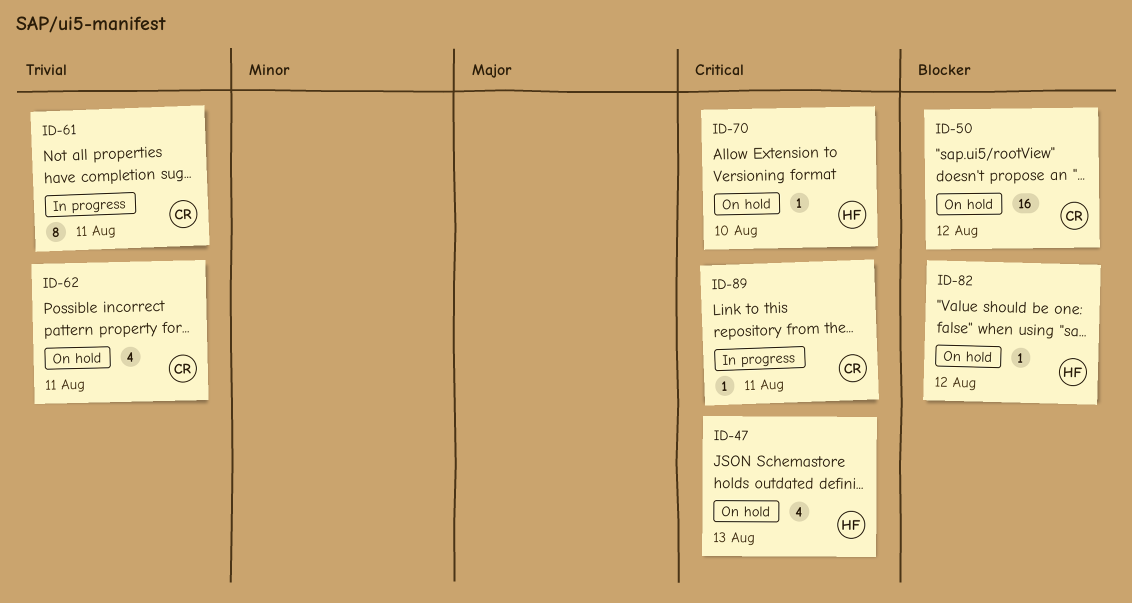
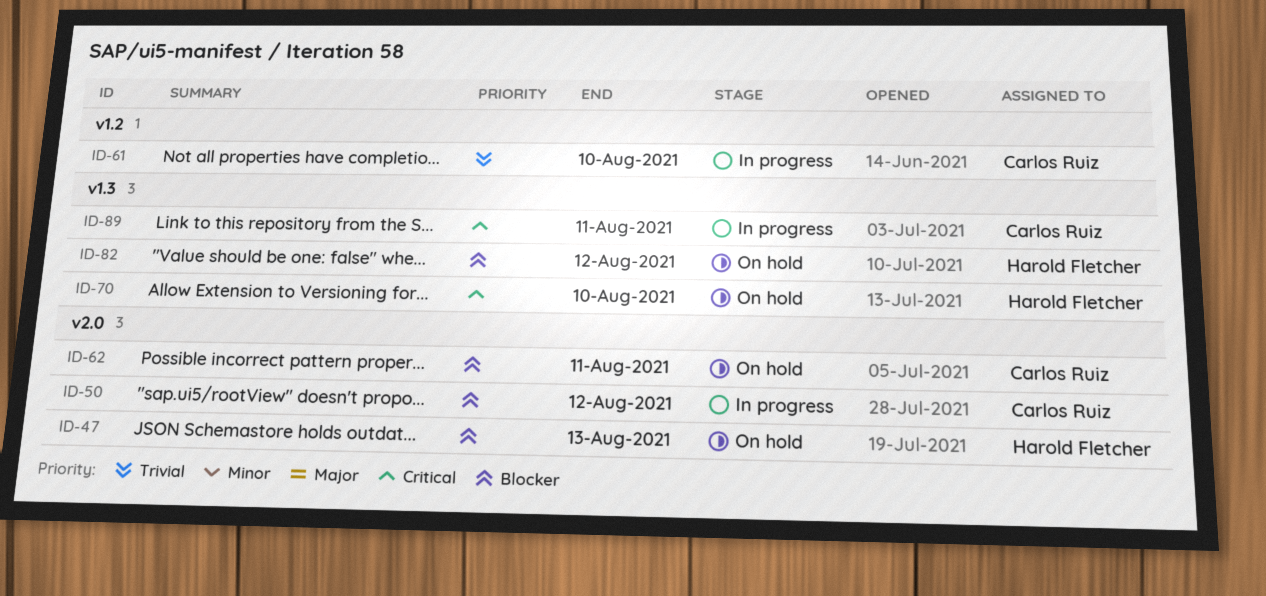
ID-47, priority: Critical -> Blocker
ID-50, status: On hold -> In progress
ID-61, due: Aug 11 -> Aug 10
ID-62, priority: Trivial -> Blocker

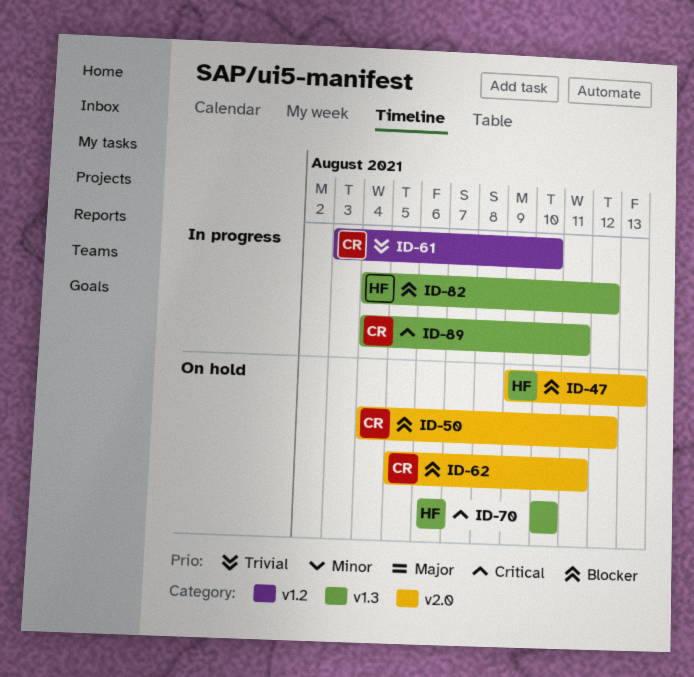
ID-50, status: In progress -> On hold
ID-82, status: On hold -> In progress

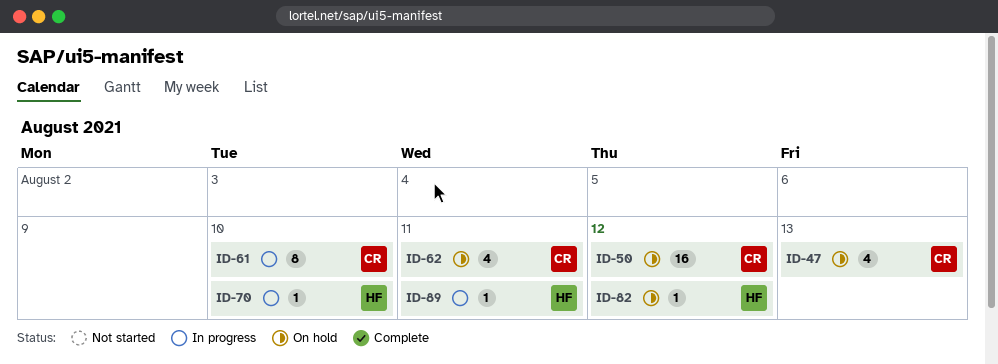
ID-47, owner: HF -> CR
ID-70, status: On hold -> In progress
ID-82, status: In progress -> On hold
ID-89, owner: CR -> HF

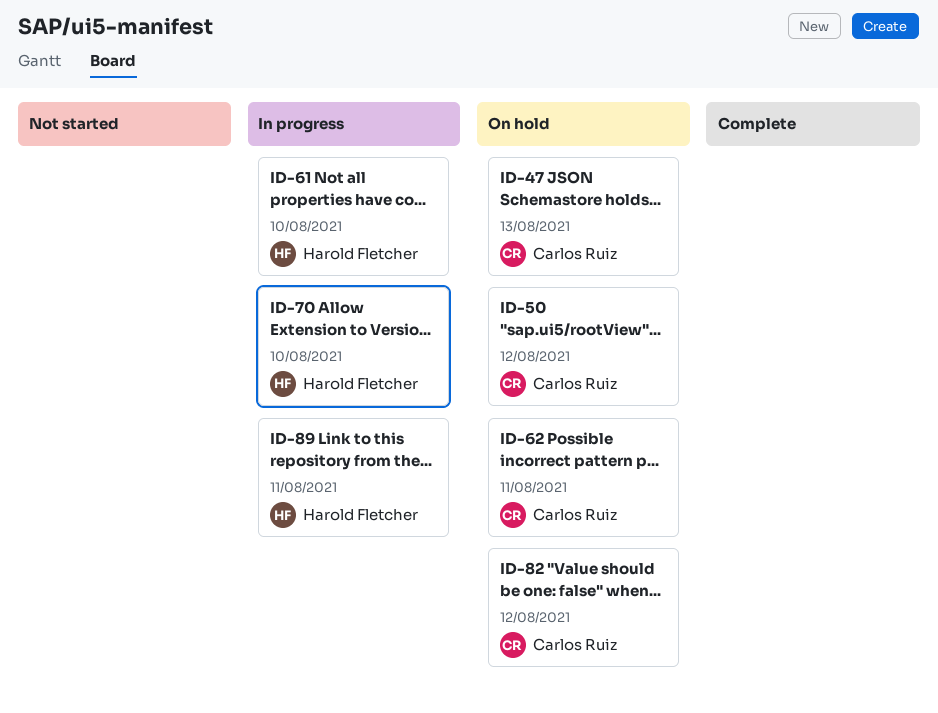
ID-61, owner: Carlos Ruiz -> Harold Fletcher
ID-82, owner: Harold Fletcher -> Carlos Ruiz

